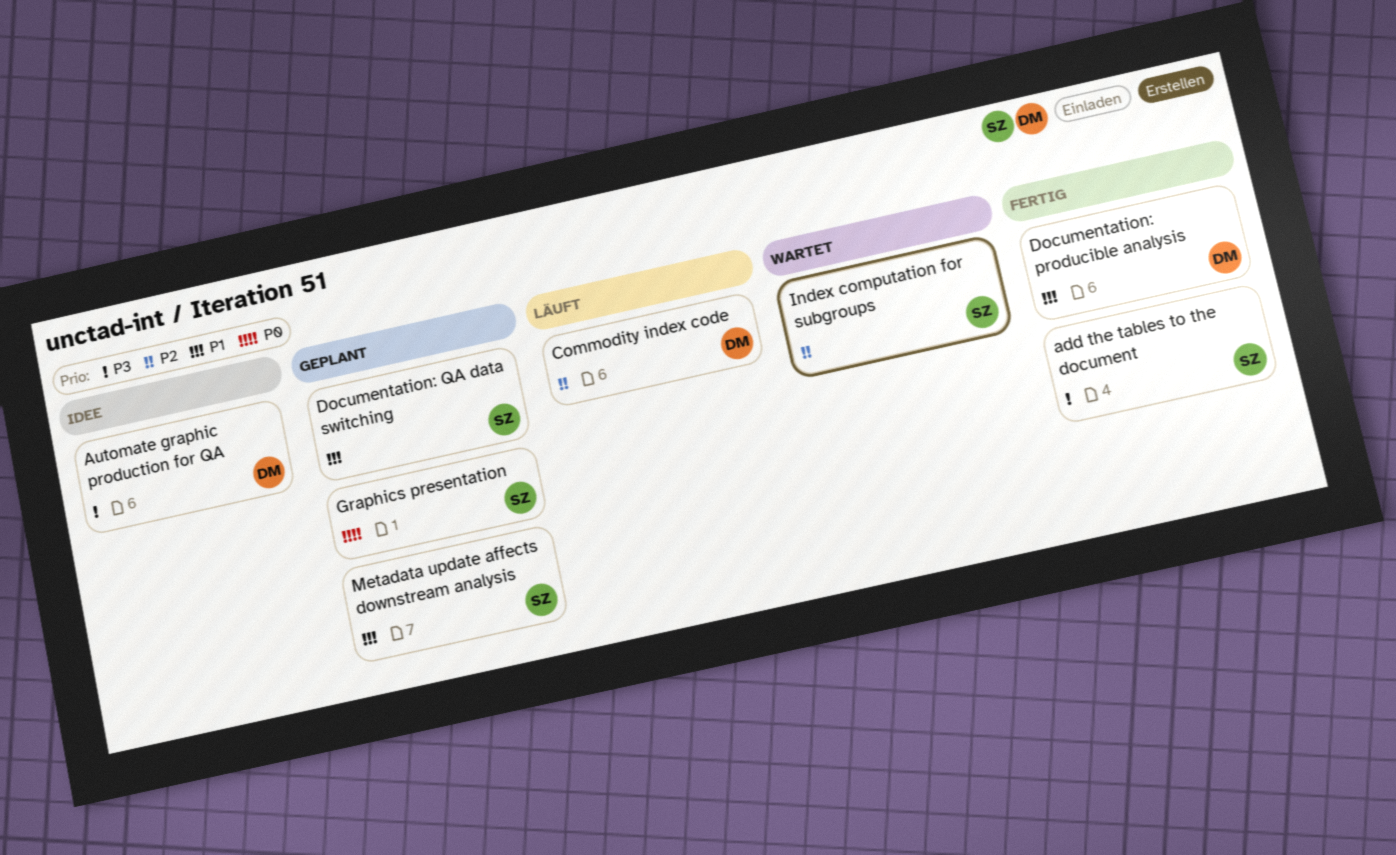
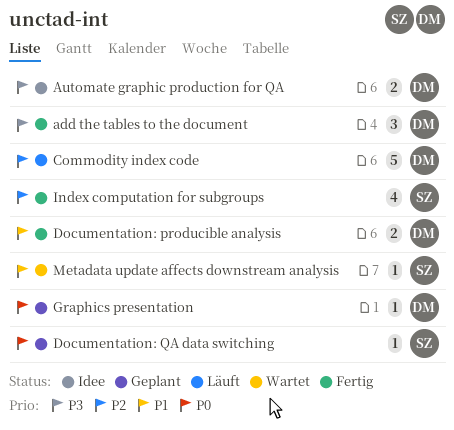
add the tables to the document, owner: SZ -> DM
Documentation: QA data switching, priority: P1 -> P0
Graphics presentation, owner: SZ -> DM
Index computation for subgroups, status: Wartet -> Fertig
Metadata update affects downstream analysis, status: Geplant -> Wartet

